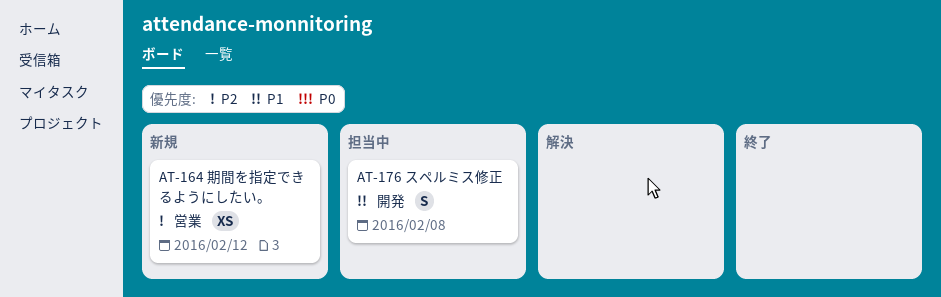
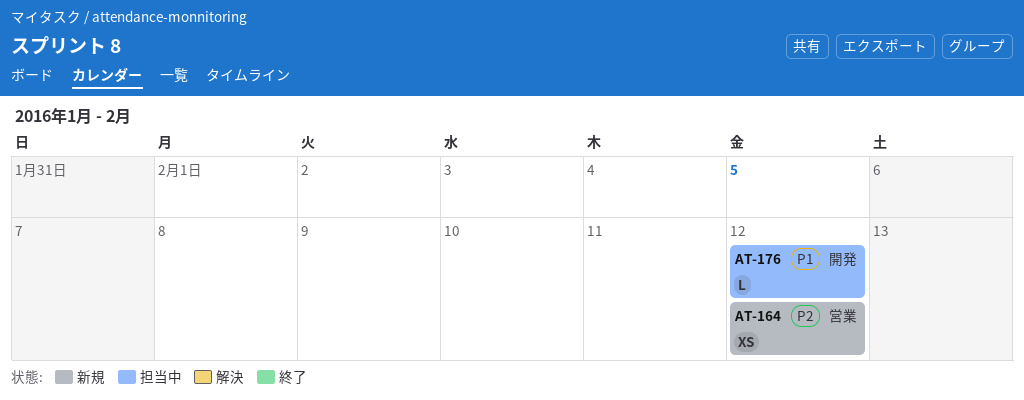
AT-176, estimate: S -> L
AT-176, due: Feb 8 -> Feb 12

